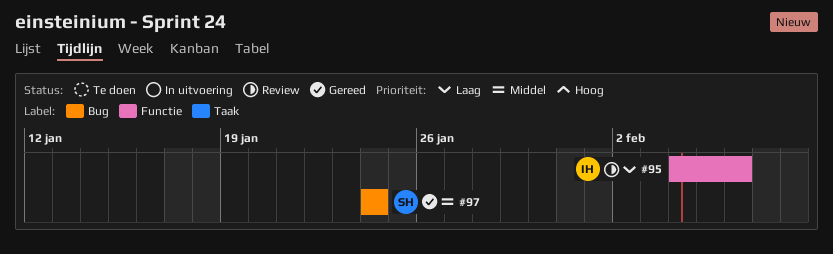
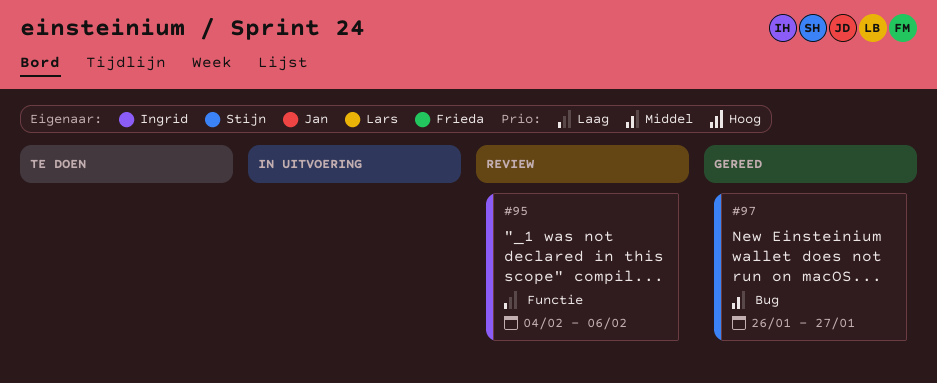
#97, start: Jan 24 -> Jan 26
#97, due: Jan 24 -> Jan 27

